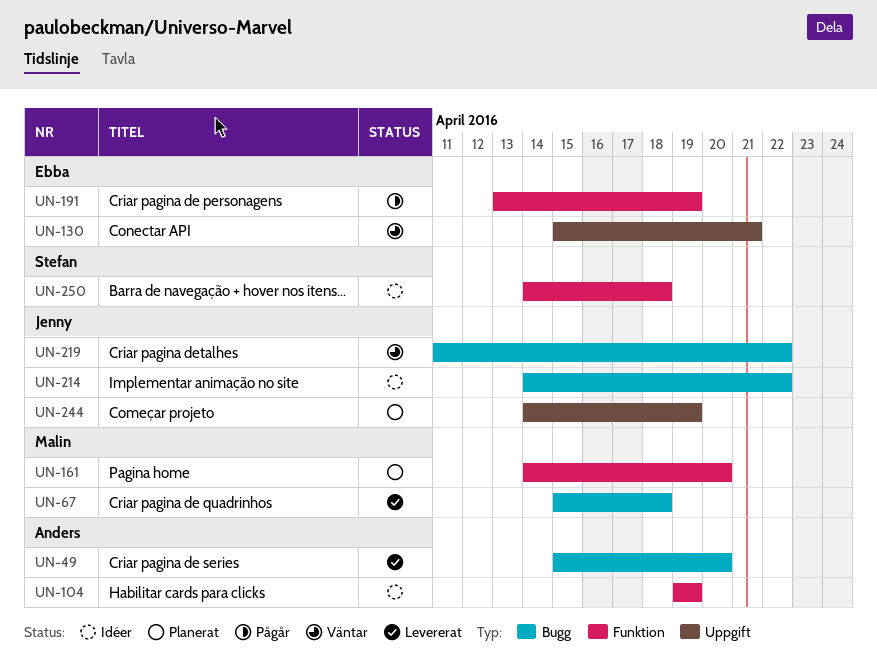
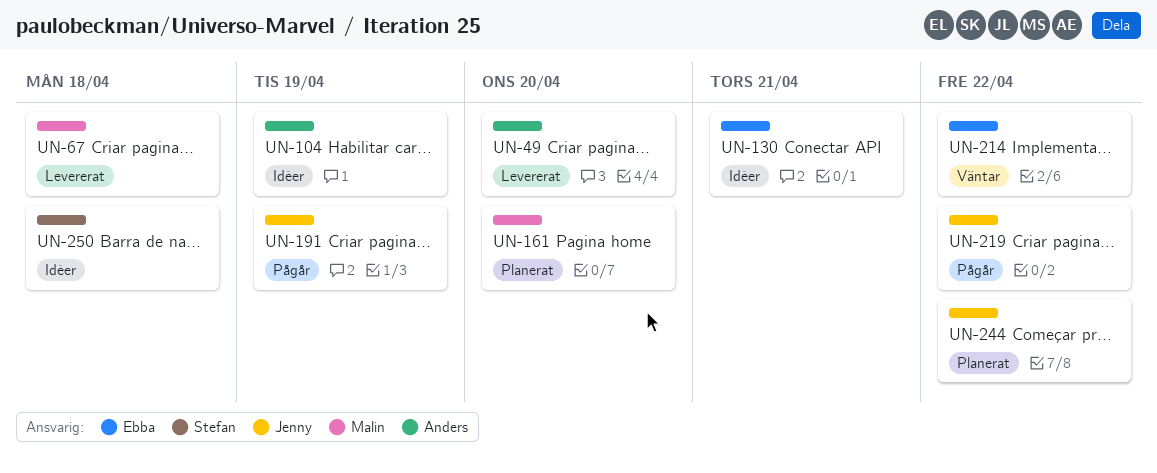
UN-130, status: Väntar -> Idéer
UN-191, owner: Ebba -> Jenny
UN-214, status: Idéer -> Väntar
UN-214, owner: Jenny -> Ebba
UN-219, status: Väntar -> Pågår
UN-244, due: Apr 19 -> Apr 22

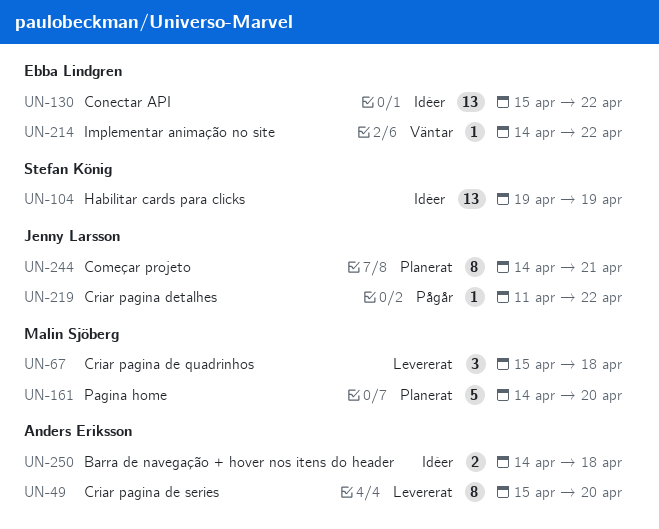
UN-104, owner: Anders Eriksson -> Stefan König
UN-130, due: Apr 21 -> Apr 22
UN-191: present -> none
UN-244, due: Apr 22 -> Apr 21
UN-250, owner: Stefan König -> Anders Eriksson

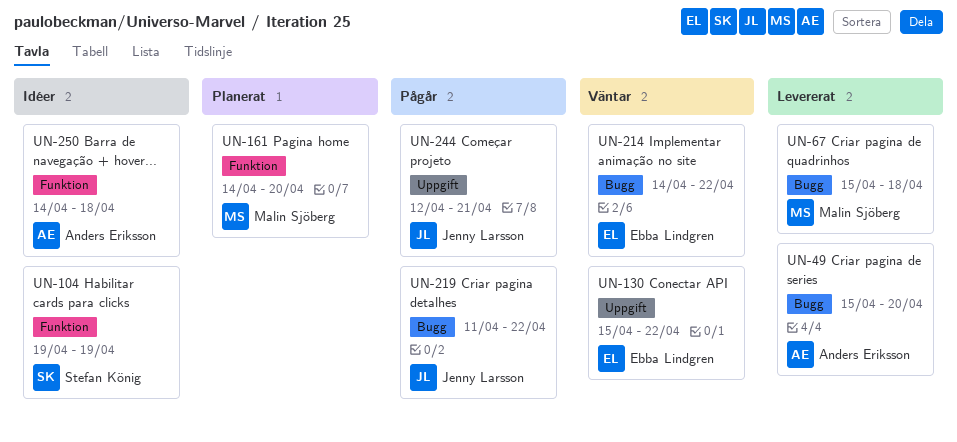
UN-130, status: Idéer -> Väntar
UN-244, status: Planerat -> Pågår
UN-244, start: Apr 14 -> Apr 12

